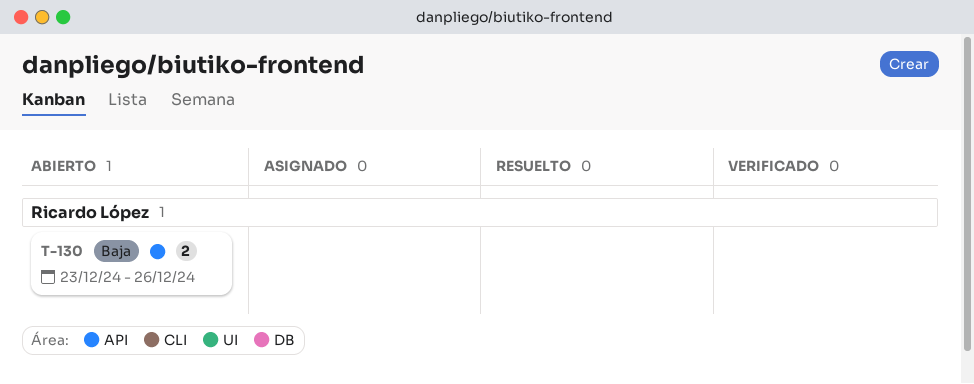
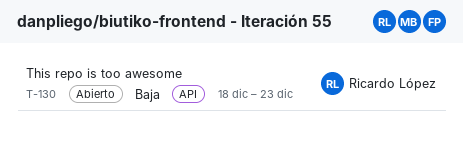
T-130, start: Dec 23 -> Dec 18
T-130, due: Dec 26 -> Dec 23

